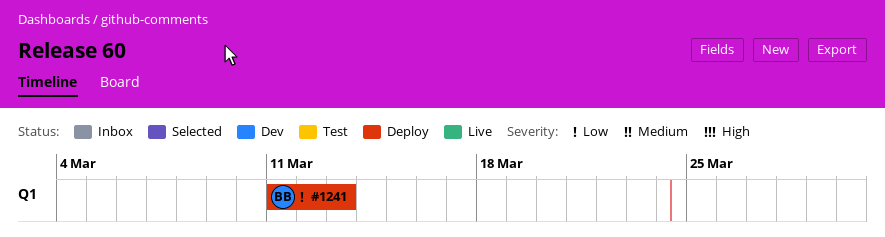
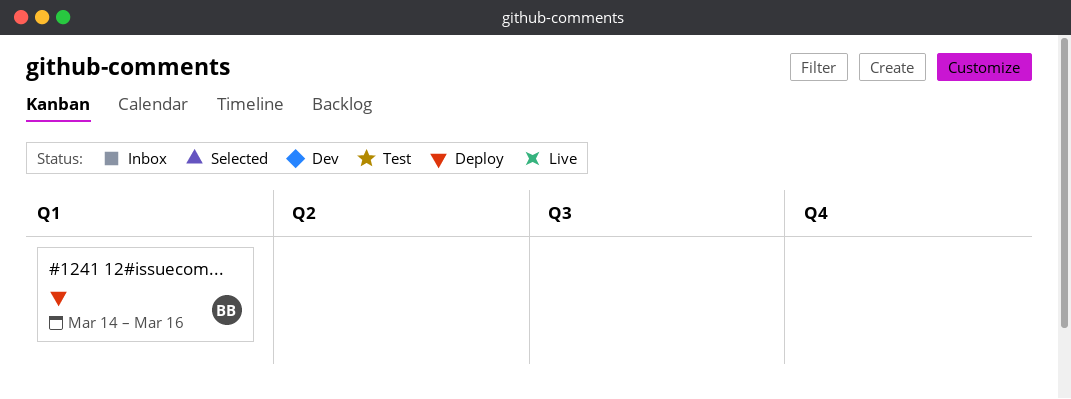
#1241, start: Mar 11 -> Mar 14
#1241, due: Mar 13 -> Mar 16

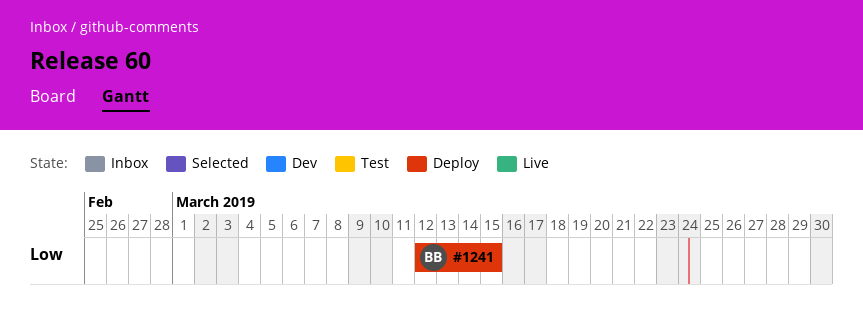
#1241, start: Mar 14 -> Mar 12
#1241, due: Mar 16 -> Mar 15

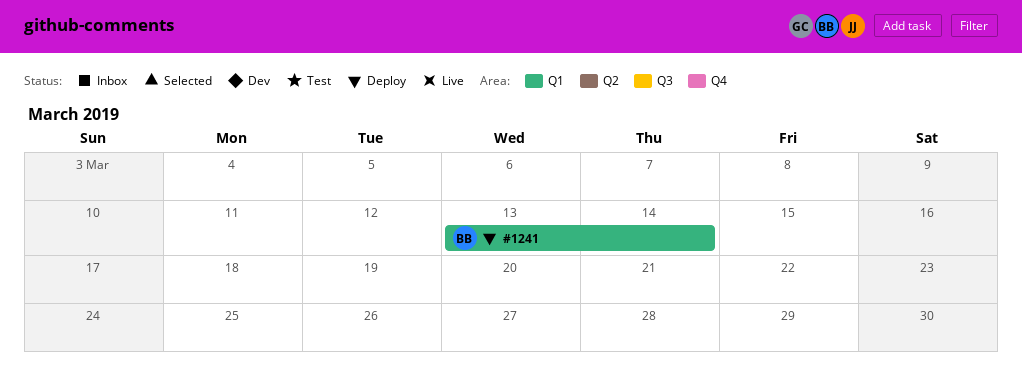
#1241, start: Mar 12 -> Mar 13
#1241, due: Mar 15 -> Mar 14

